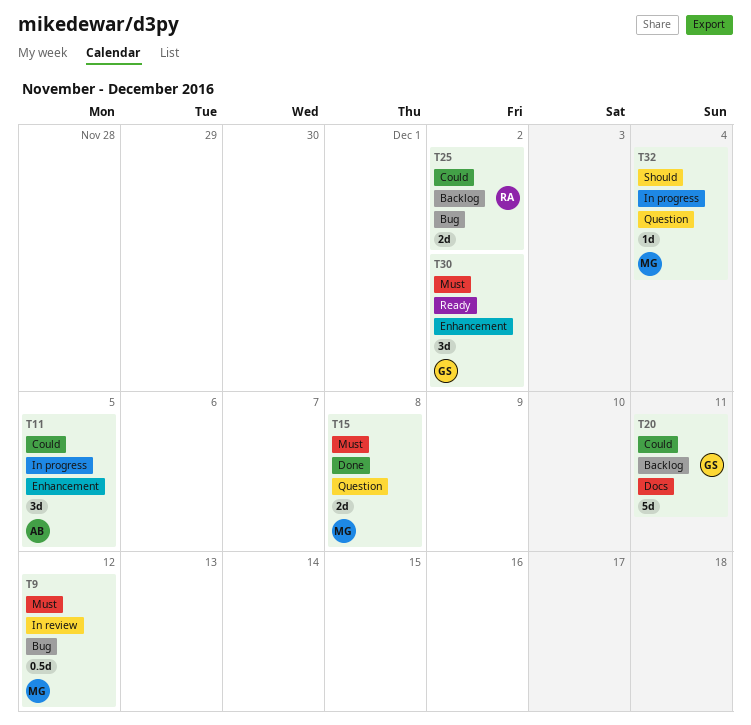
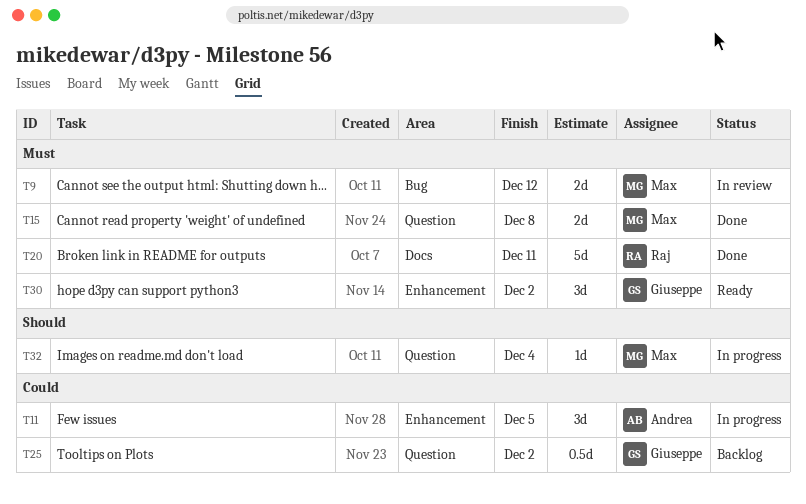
T9, estimate: 0.5d -> 2d
T20, status: Backlog -> Done
T20, owner: Giuseppe -> Raj
T20, priority: Could -> Must
T25, owner: Raj -> Giuseppe
T25, label: Bug -> Question
T25, estimate: 2d -> 0.5d

